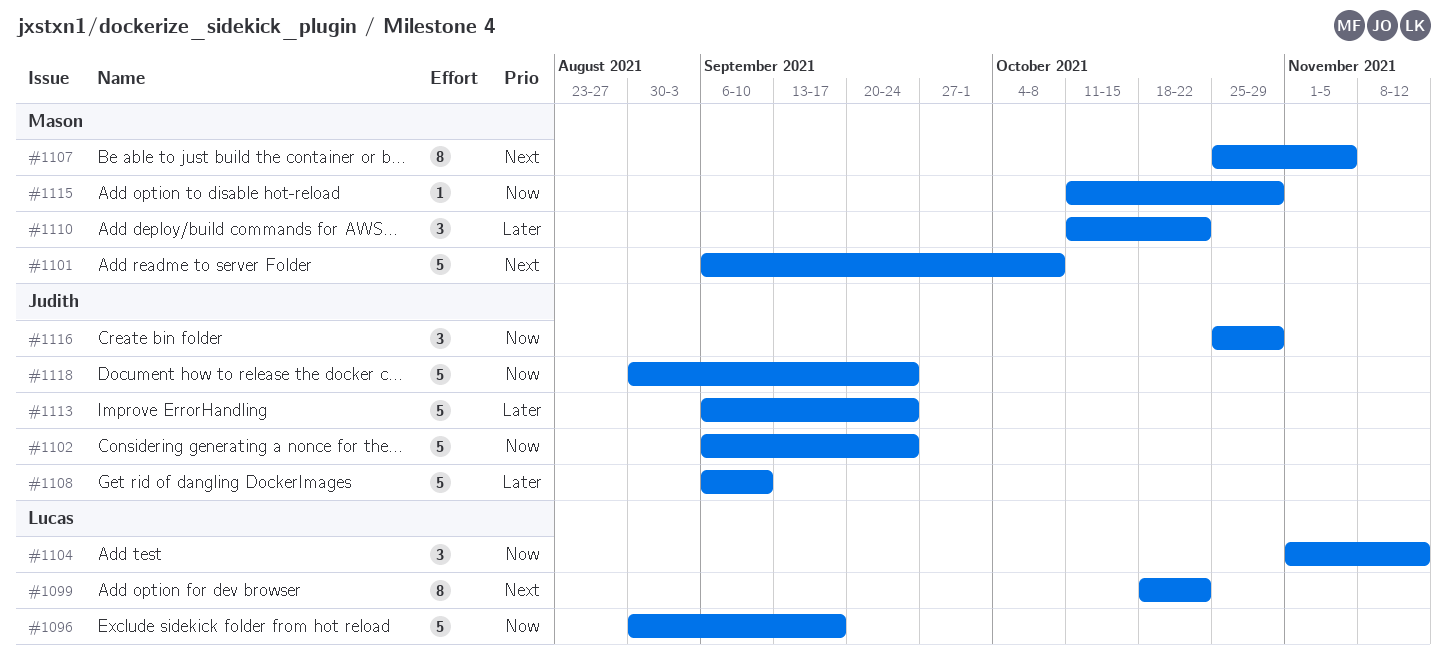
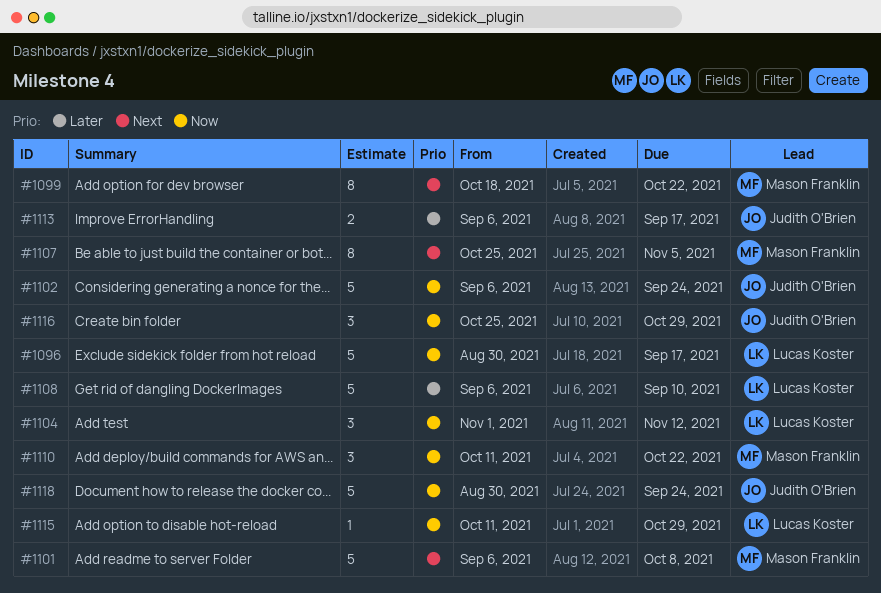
#1099, owner: Lucas Koster -> Mason Franklin
#1108, owner: Judith O'Brien -> Lucas Koster
#1110, priority: Later -> Now
#1113, estimate: 5 -> 2
#1113, due: Sep 24 -> Sep 17
#1115, owner: Mason Franklin -> Lucas Koster

